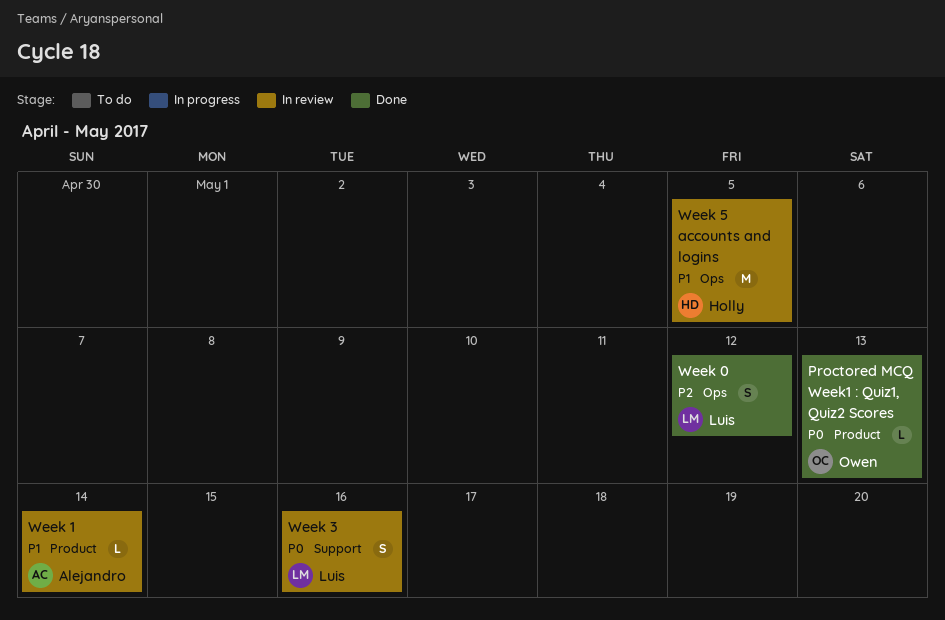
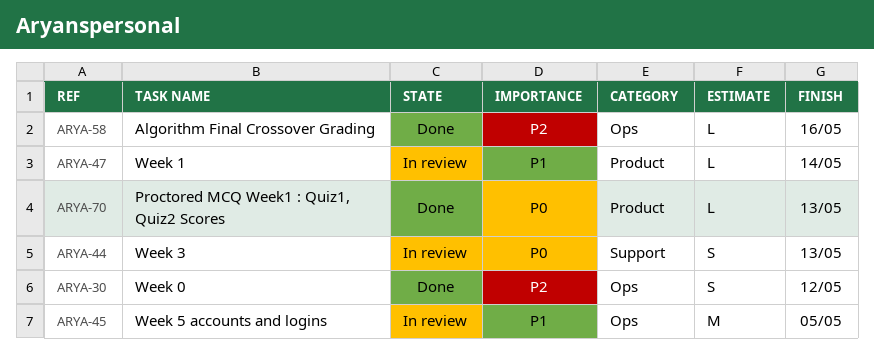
Algorithm Final Crossover Grading: none -> present
Week 3, due: May 16 -> May 13

